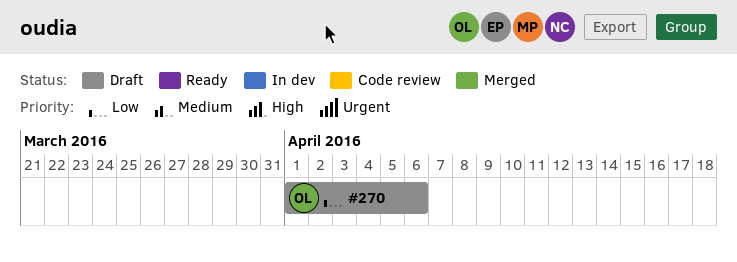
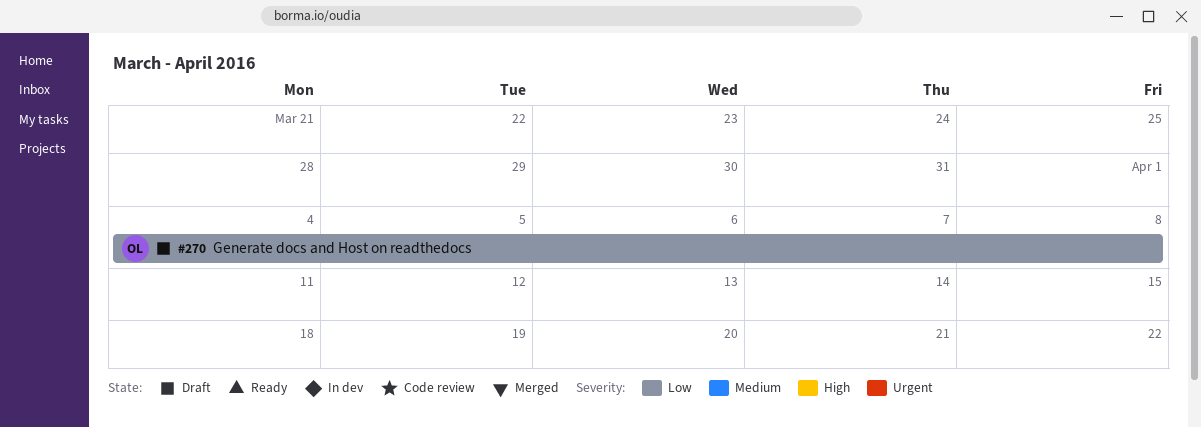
#270, start: Apr 1 -> Apr 4
#270, due: Apr 6 -> Apr 8

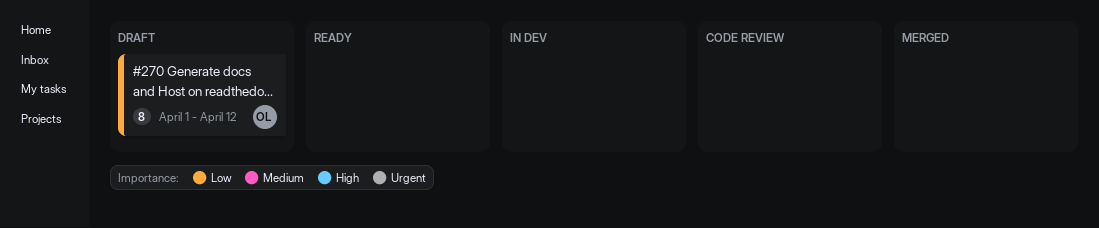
#270, start: Apr 4 -> Apr 1
#270, due: Apr 8 -> Apr 12

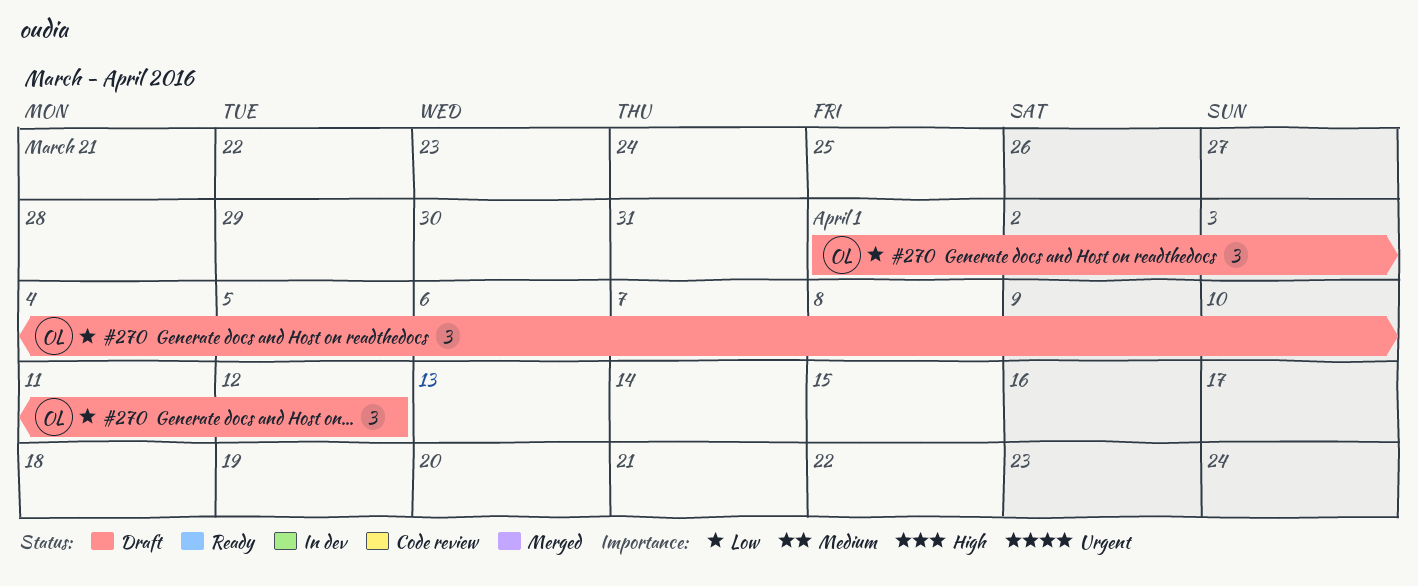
#270, estimate: 8 -> 3

